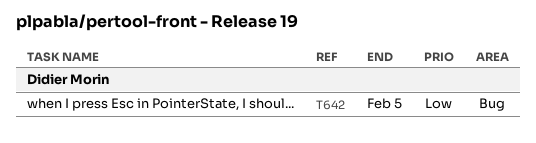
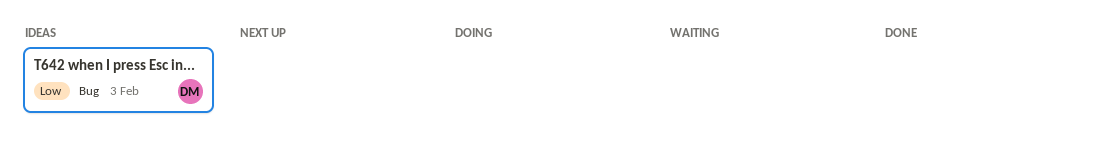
T642, due: Feb 5 -> Feb 3

